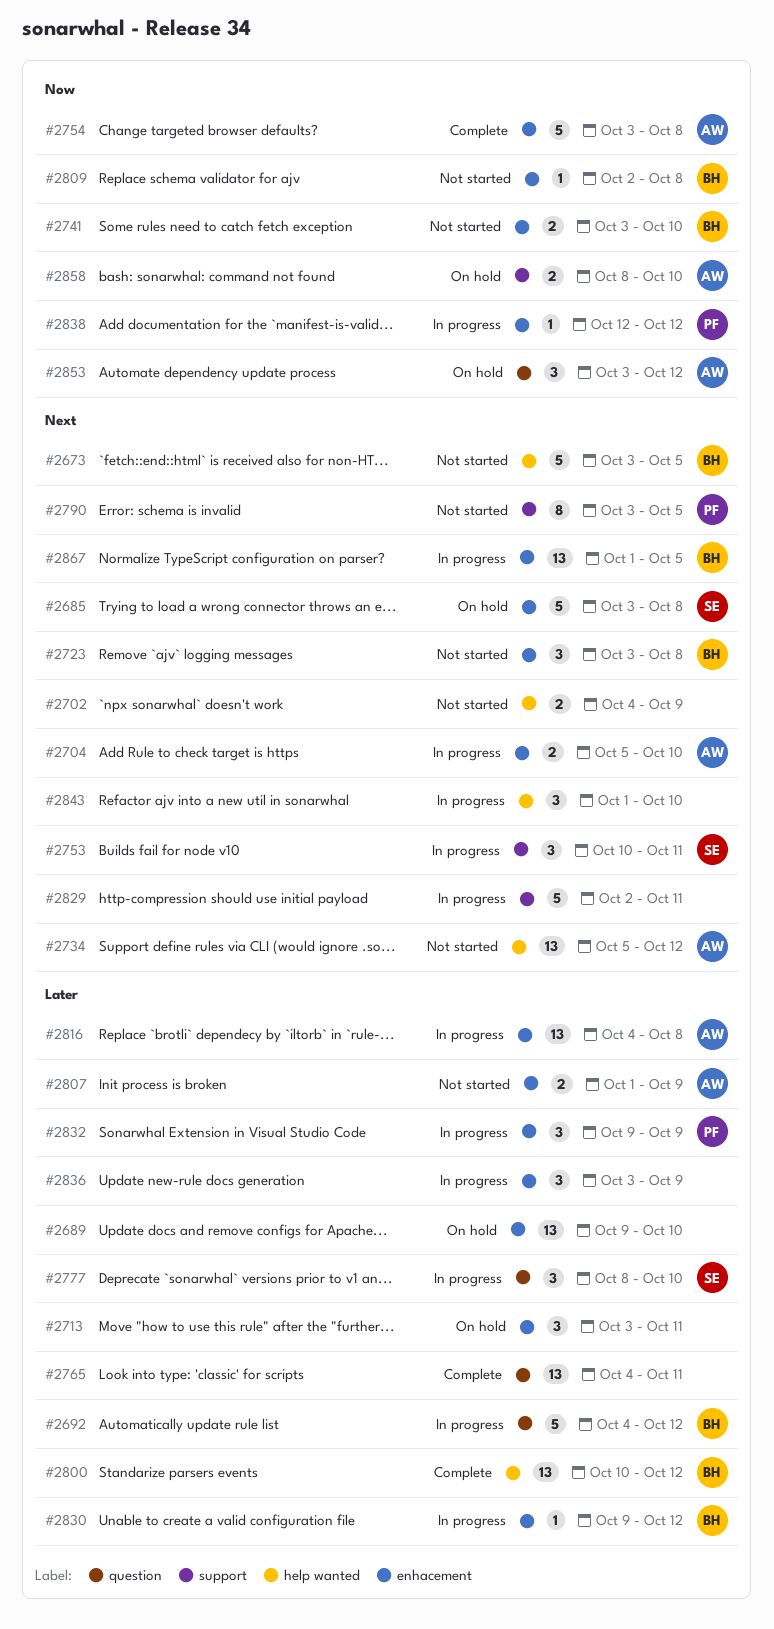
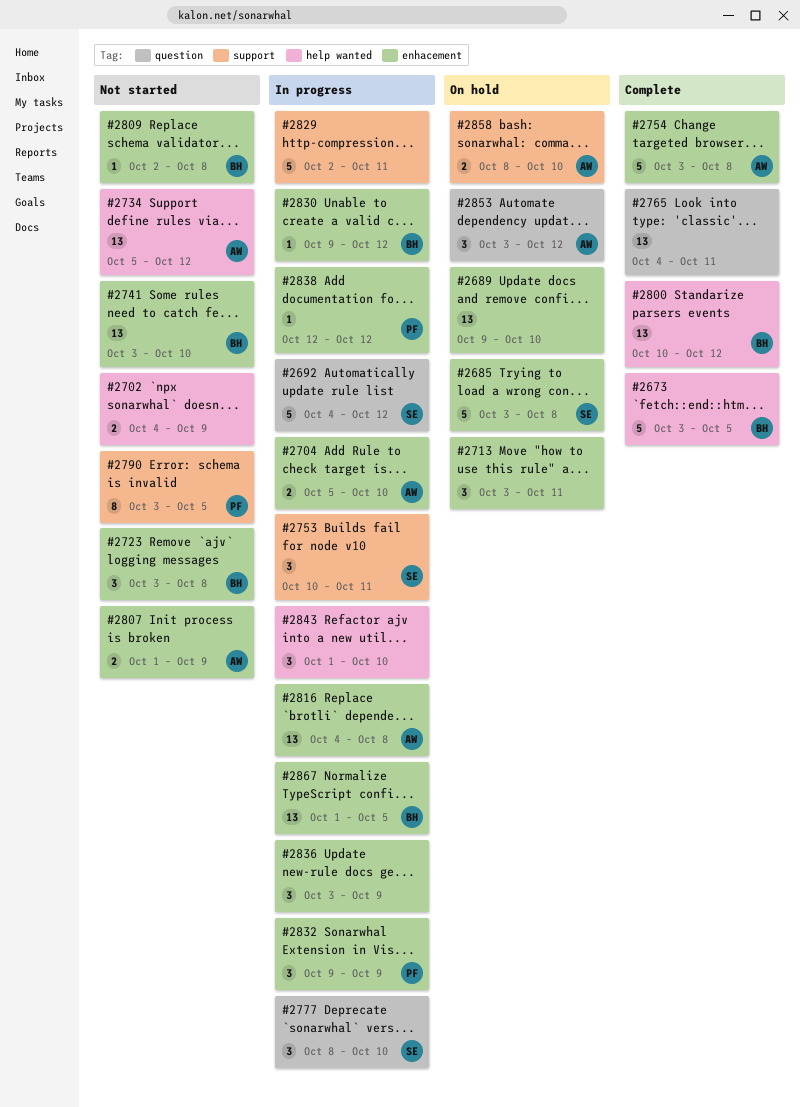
#2673, status: Not started -> Complete
#2692, owner: BH -> SE
#2741, estimate: 2 -> 13

